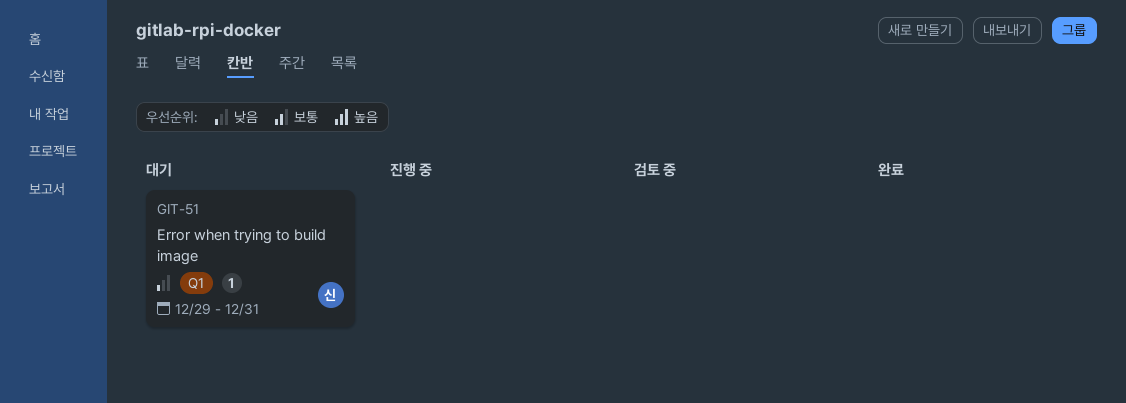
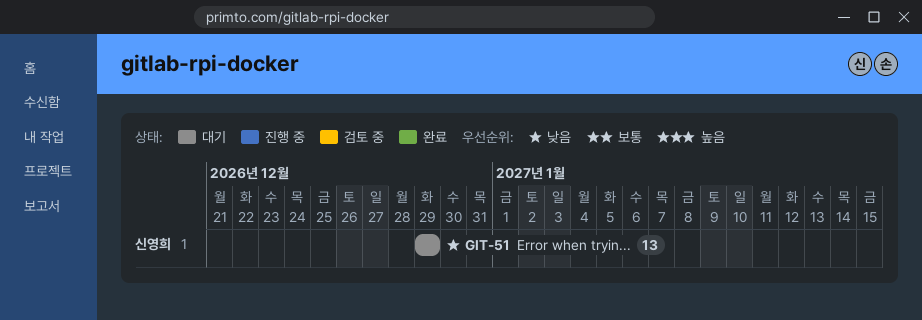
GIT-51, estimate: 1 -> 13
GIT-51, due: Dec 31 -> Dec 29

